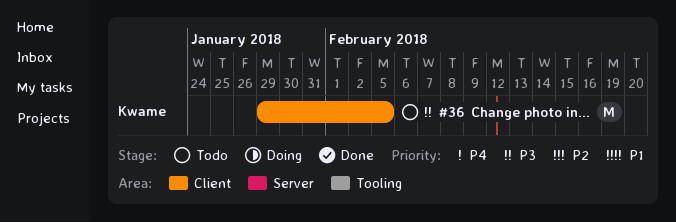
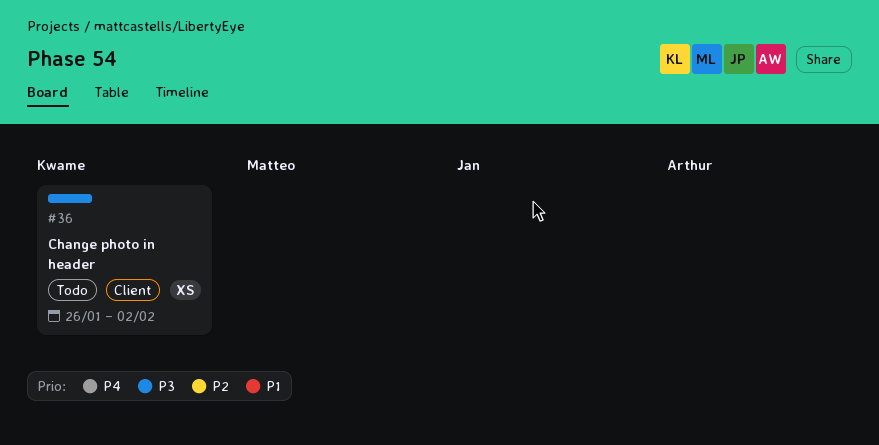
#36, estimate: M -> XS
#36, start: Jan 29 -> Jan 26
#36, due: Feb 5 -> Feb 2

